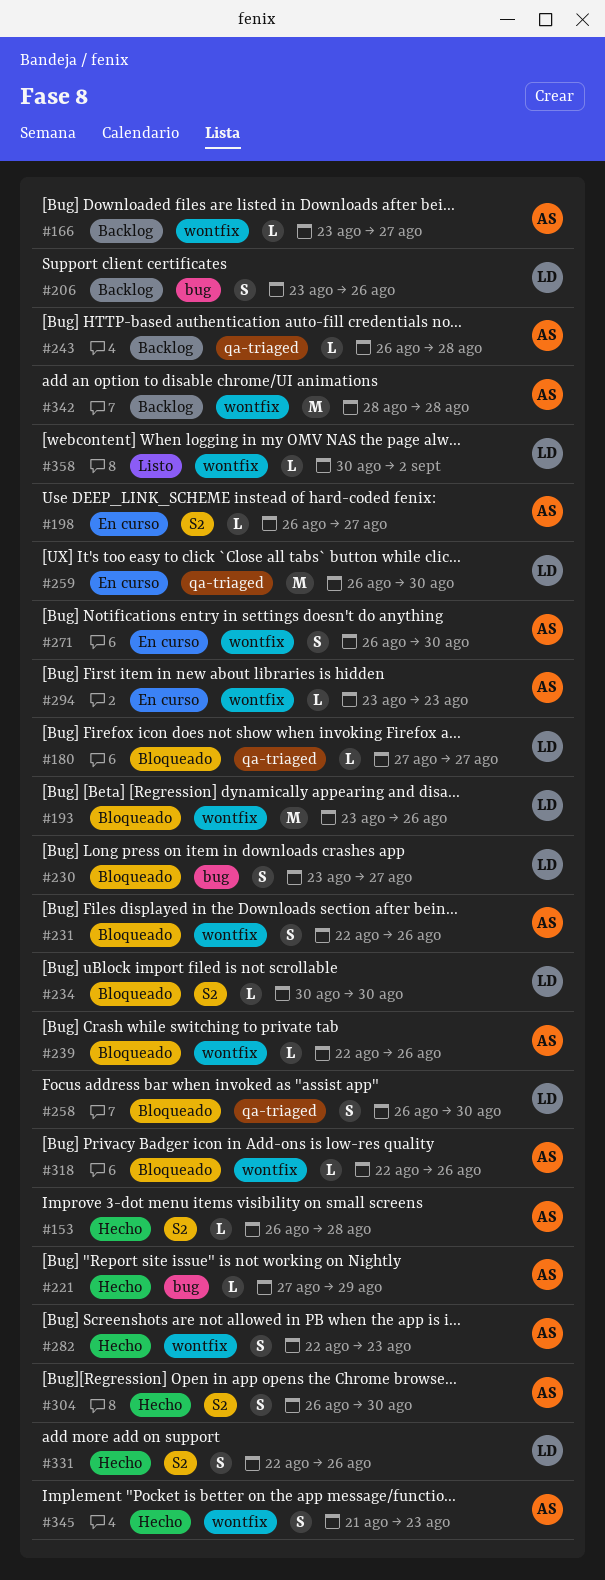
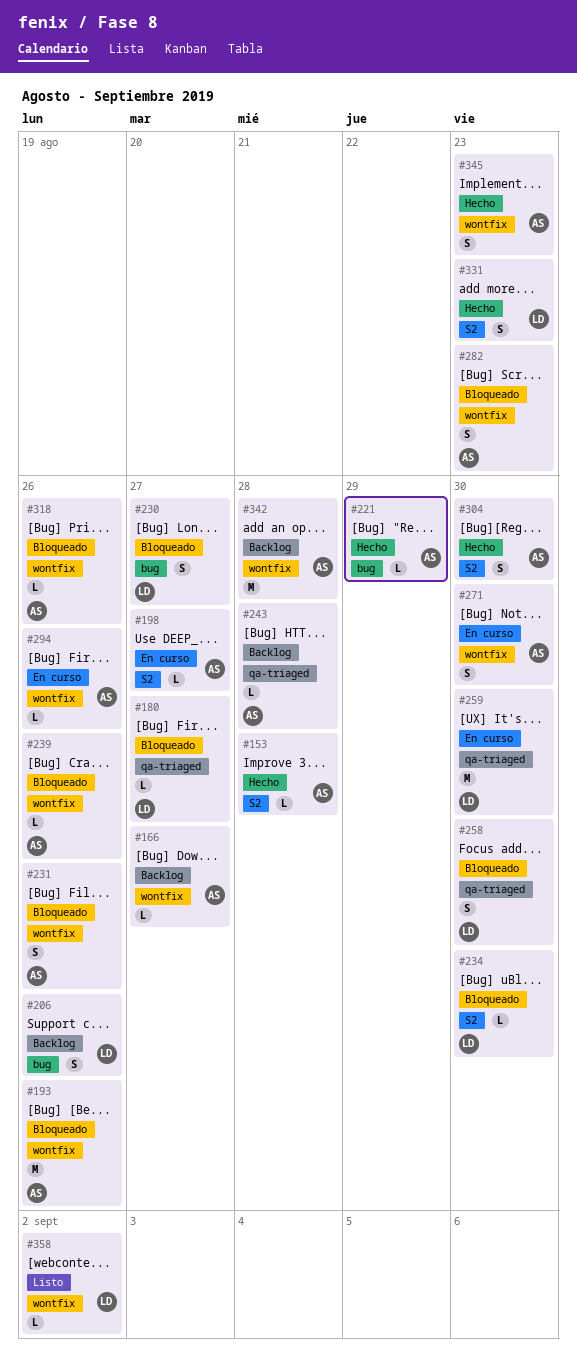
#193, owner: LD -> AS
#282, status: Hecho -> Bloqueado
#294, due: Aug 23 -> Aug 26
#331, due: Aug 26 -> Aug 23

